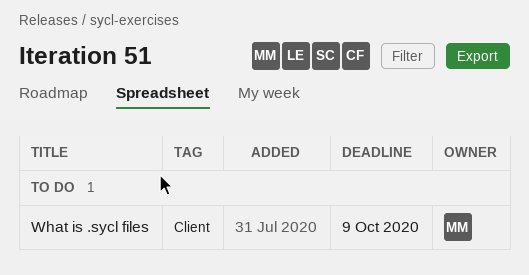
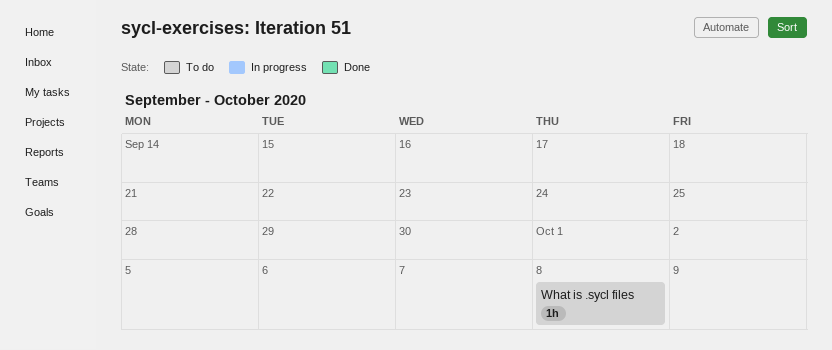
What is .sycl files, due: Oct 9 -> Oct 8

